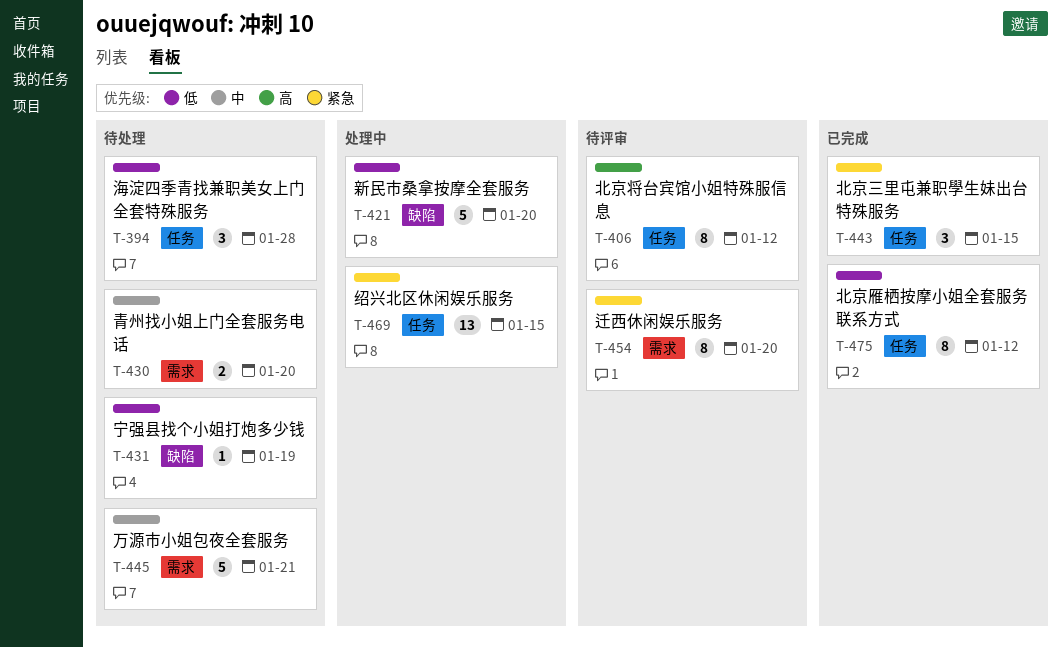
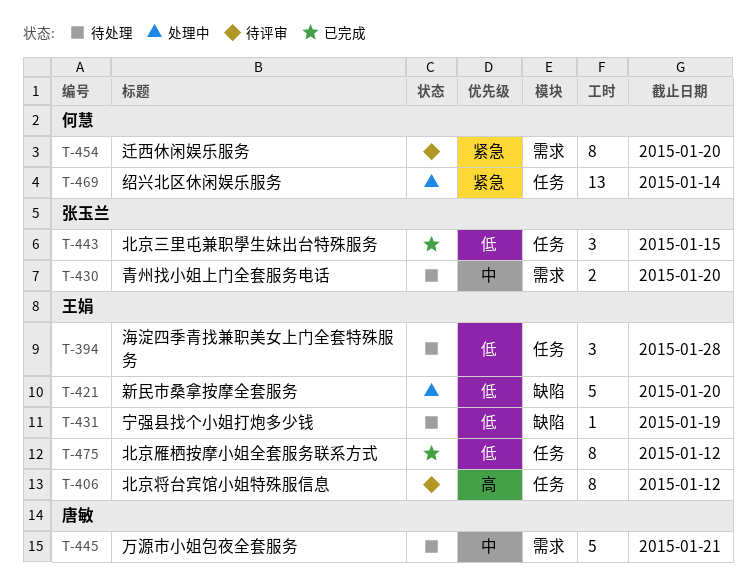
T-443, priority: 紧急 -> 低
T-469, due: Jan 15 -> Jan 14

